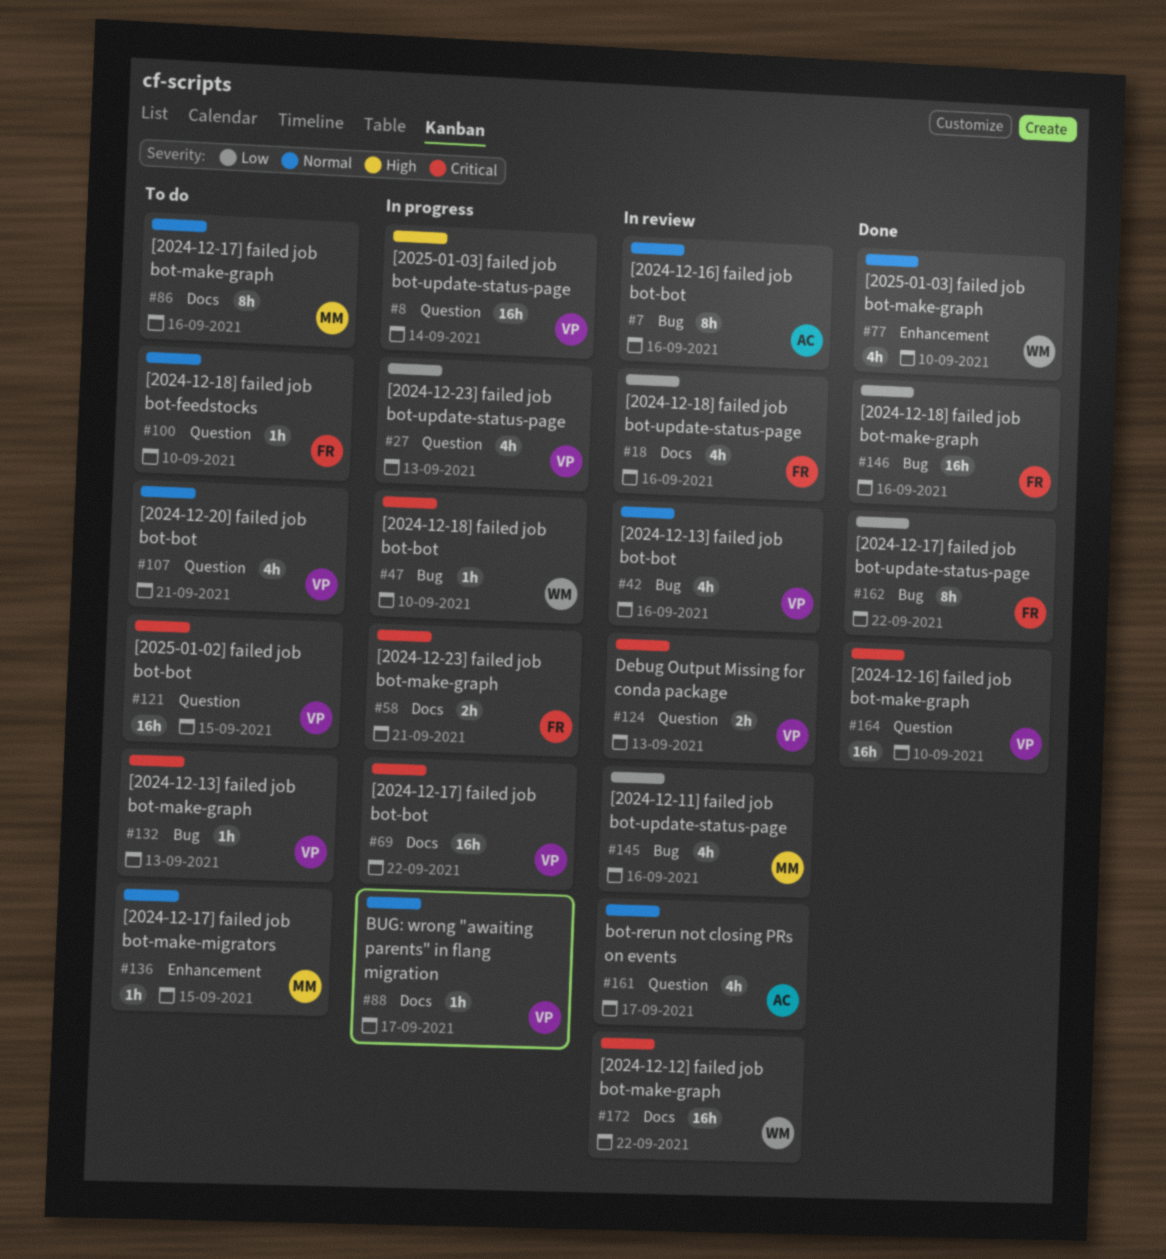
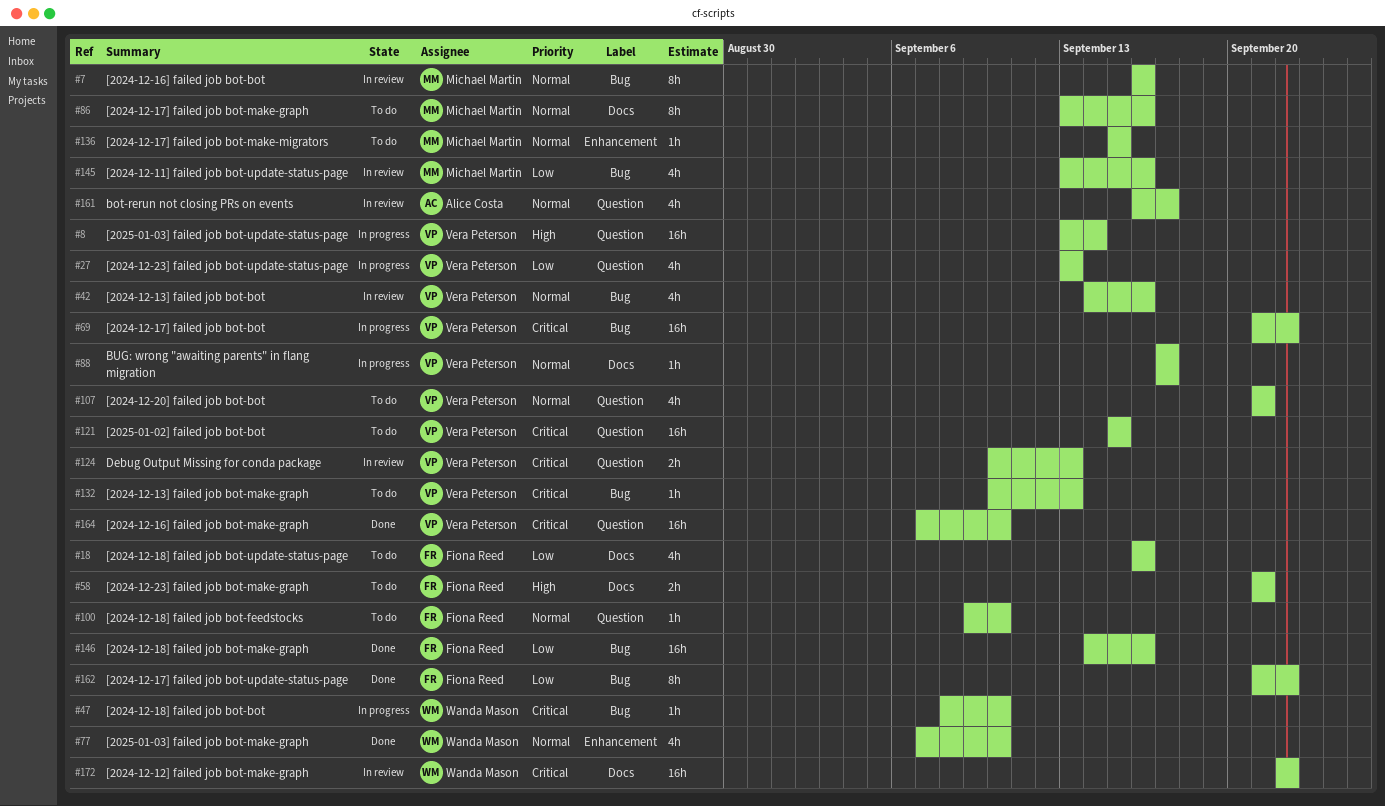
#7, owner: Alice Costa -> Michael Martin
#18, status: In review -> To do
#58, status: In progress -> To do
#58, priority: Critical -> High
#69, label: Docs -> Bug

